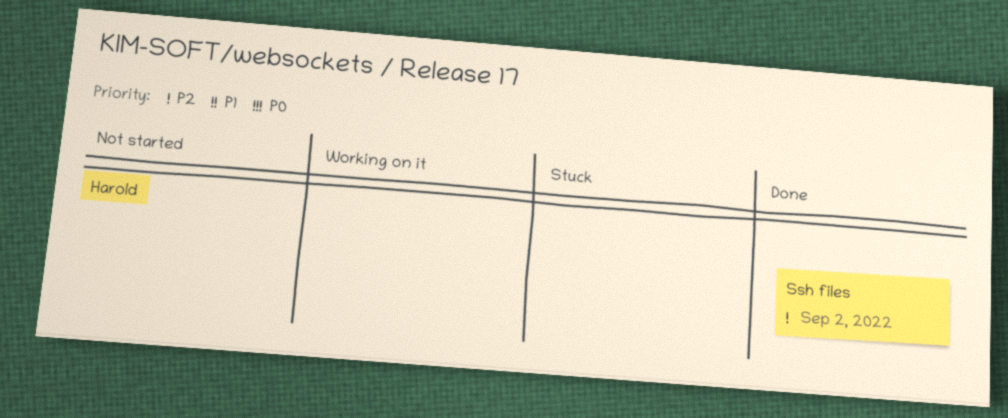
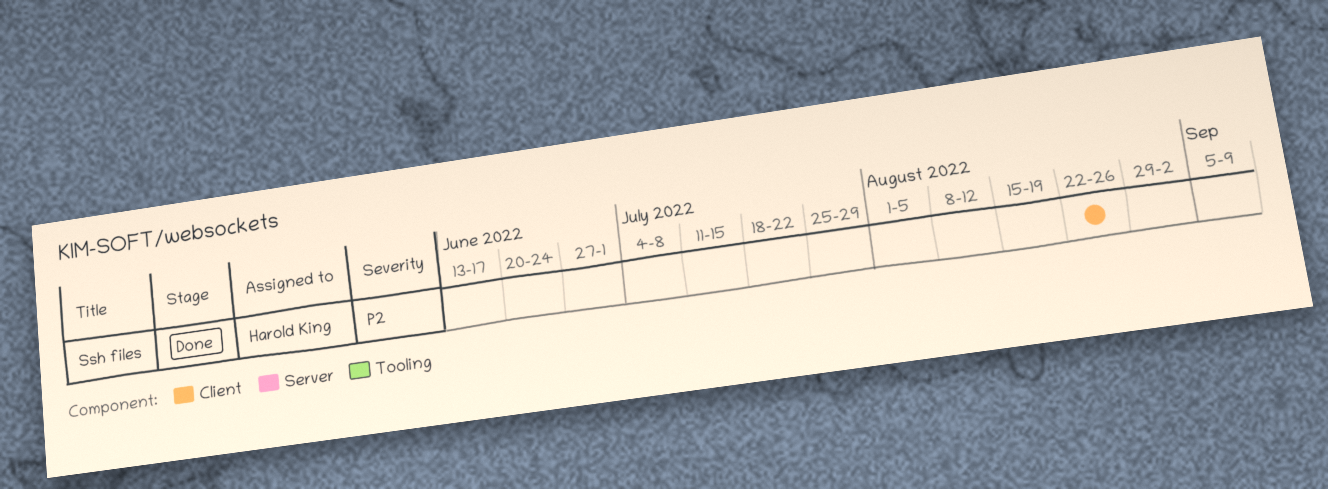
Ssh files, due: Sep 2 -> Aug 26

